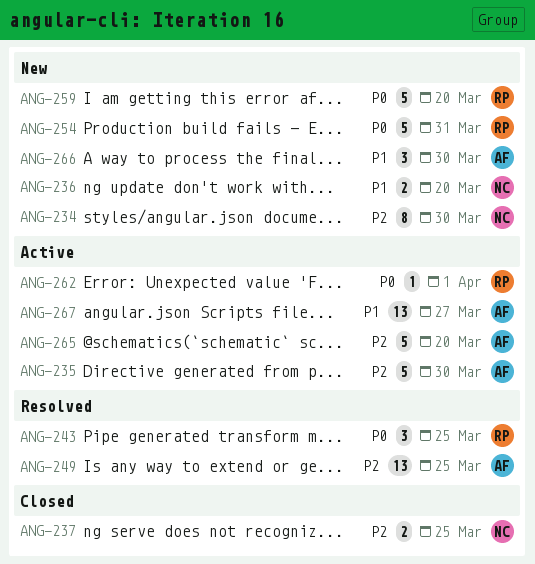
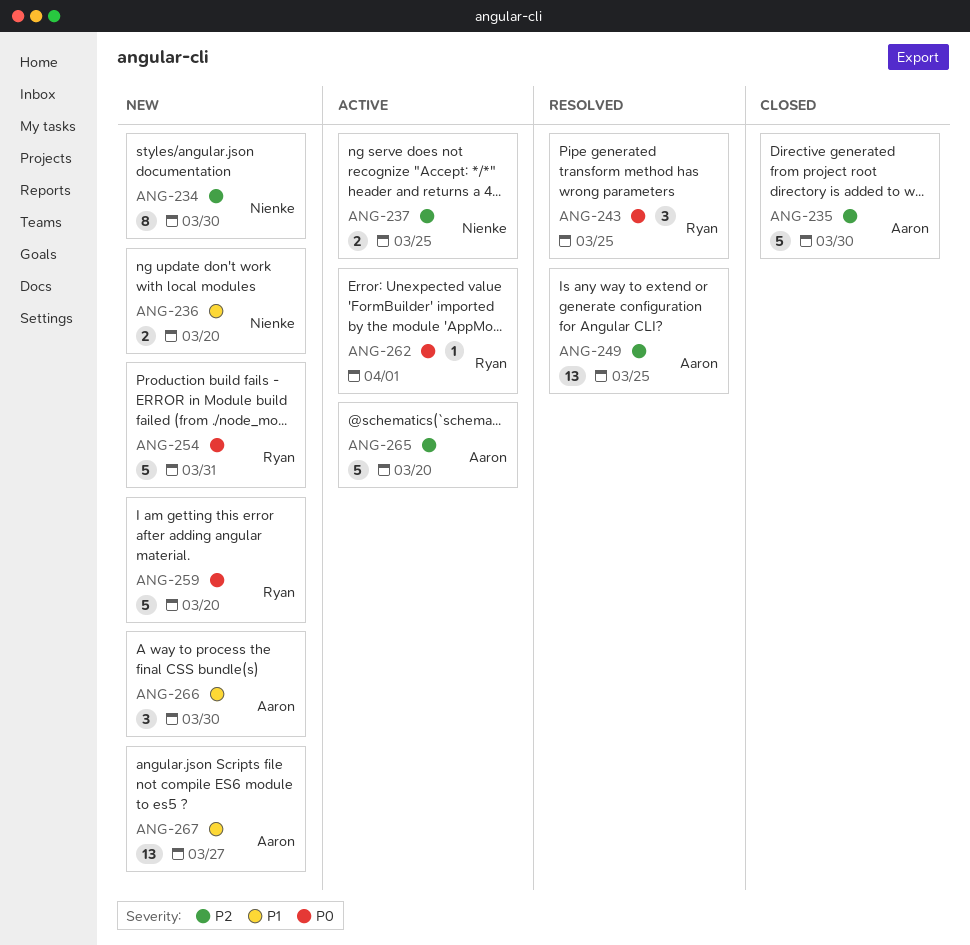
ANG-235, status: Active -> Closed
ANG-237, status: Closed -> Active
ANG-267, status: Active -> New

